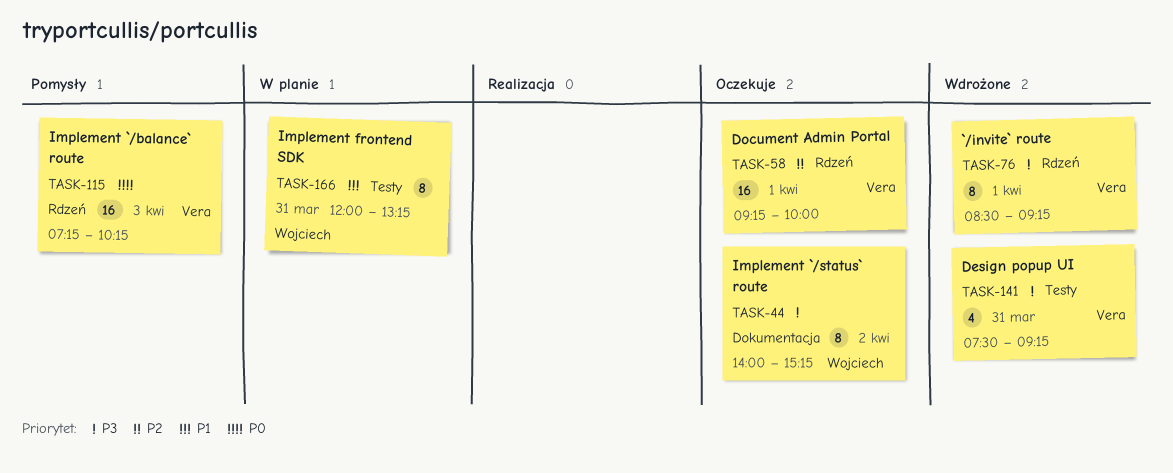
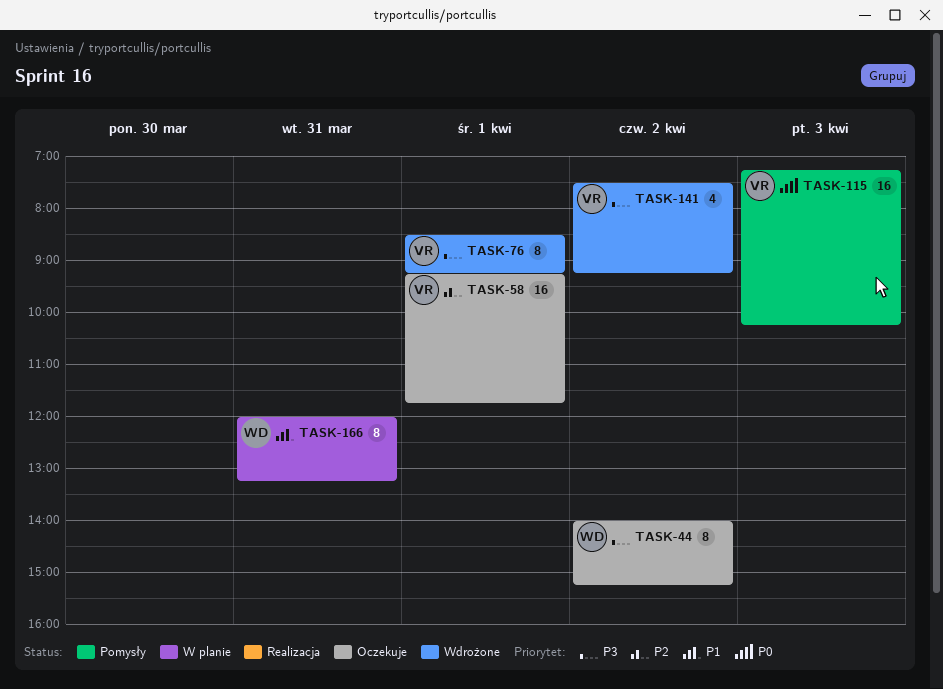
TASK-58, ends: 10:00 -> 11:45
TASK-141, day: Mar 31 -> Apr 2

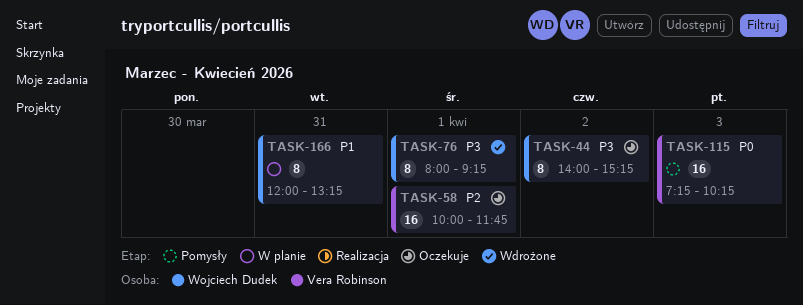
TASK-58, begins: 09:15 -> 10:00
TASK-76, owner: Vera Robinson -> Wojciech Dudek
TASK-76, begins: 08:30 -> 08:00
TASK-141: present -> none

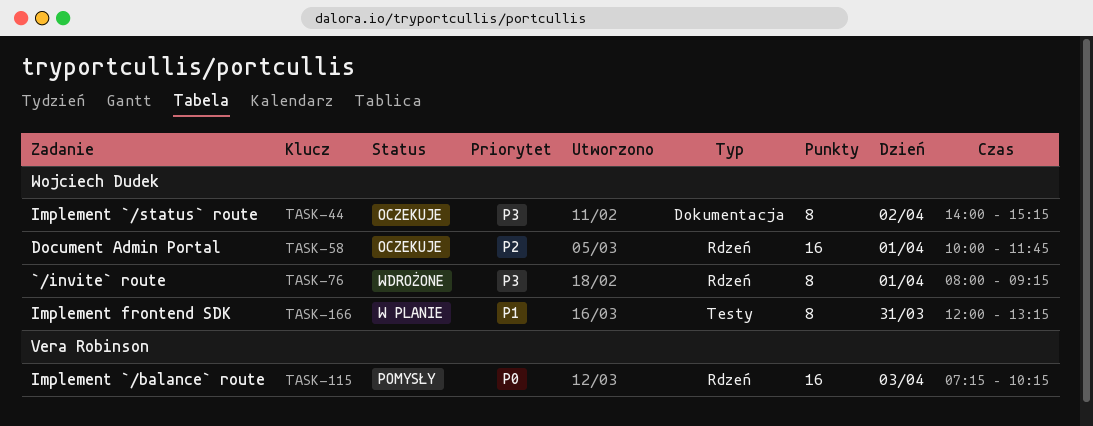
TASK-58, owner: Vera Robinson -> Wojciech Dudek

